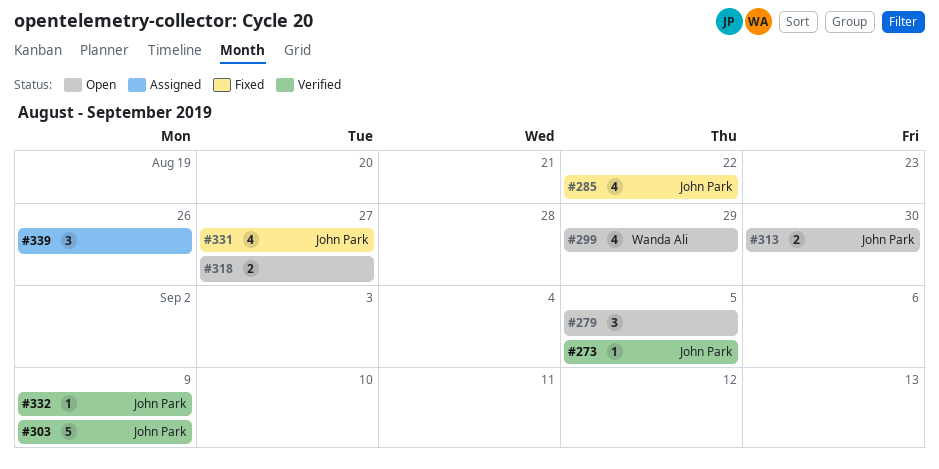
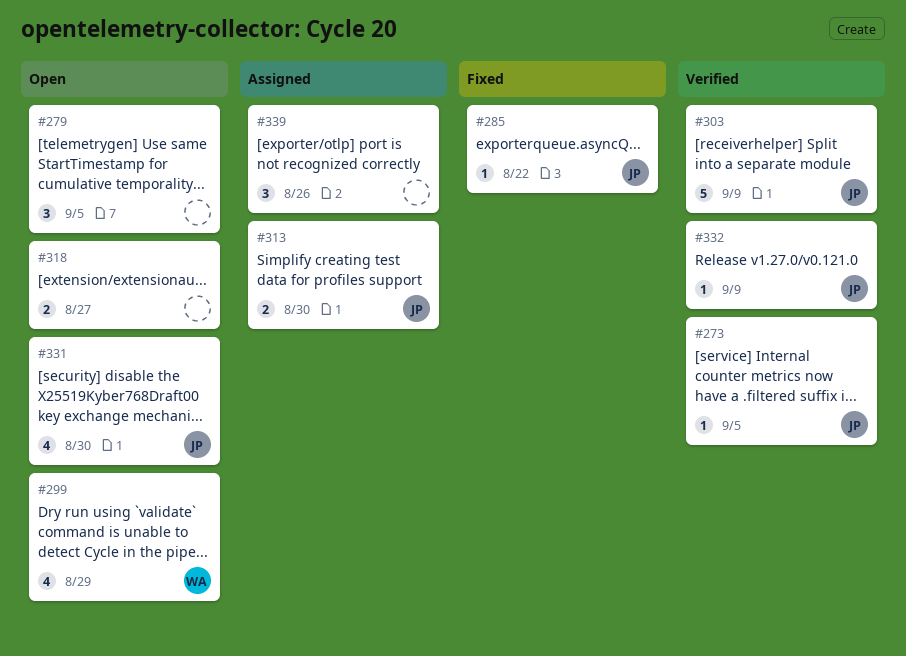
#285, estimate: 4 -> 1
#313, status: Open -> Assigned
#331, status: Fixed -> Open
#331, due: Aug 27 -> Aug 30

